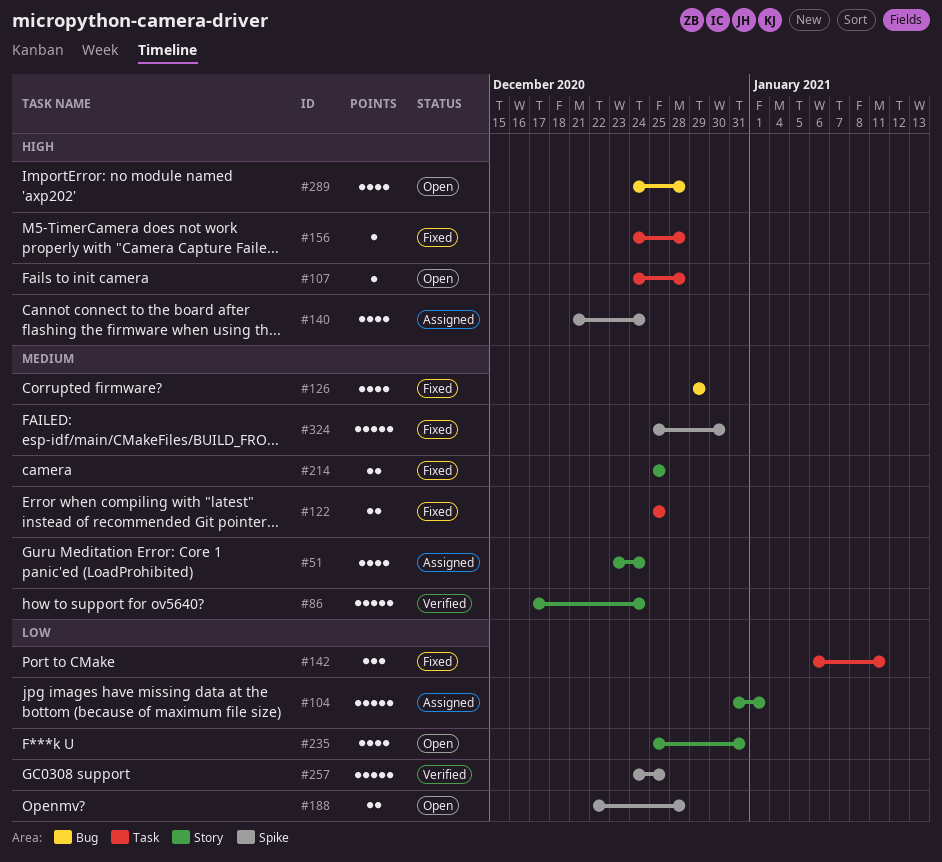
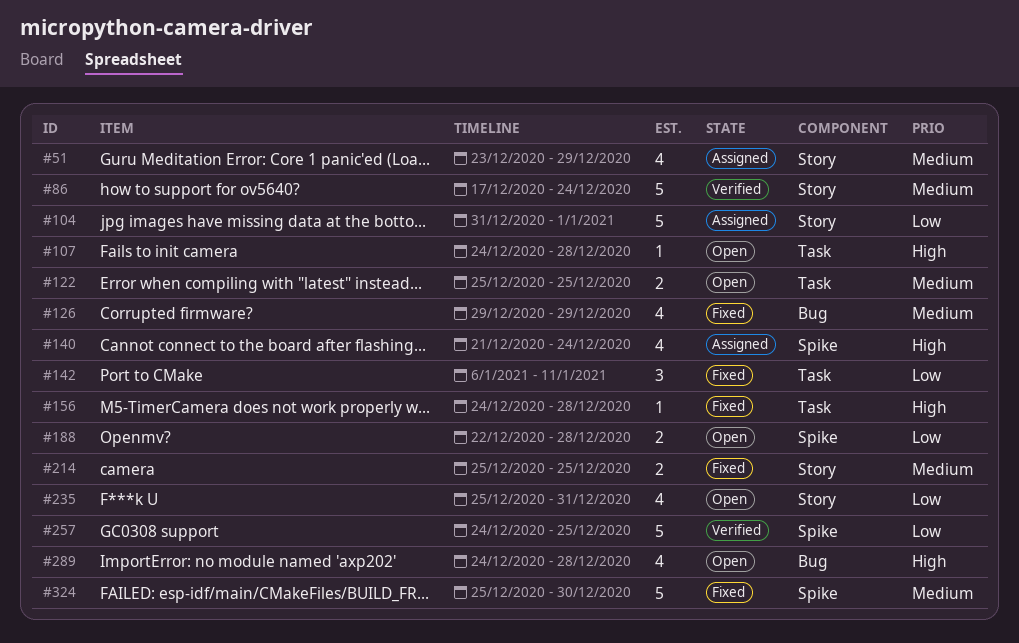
#51, due: Dec 24 -> Dec 29
#122, status: Fixed -> Open

